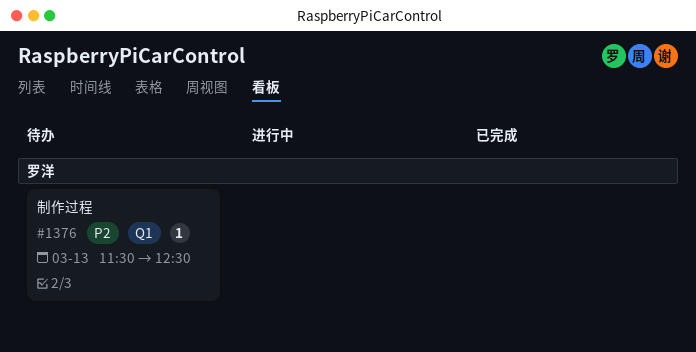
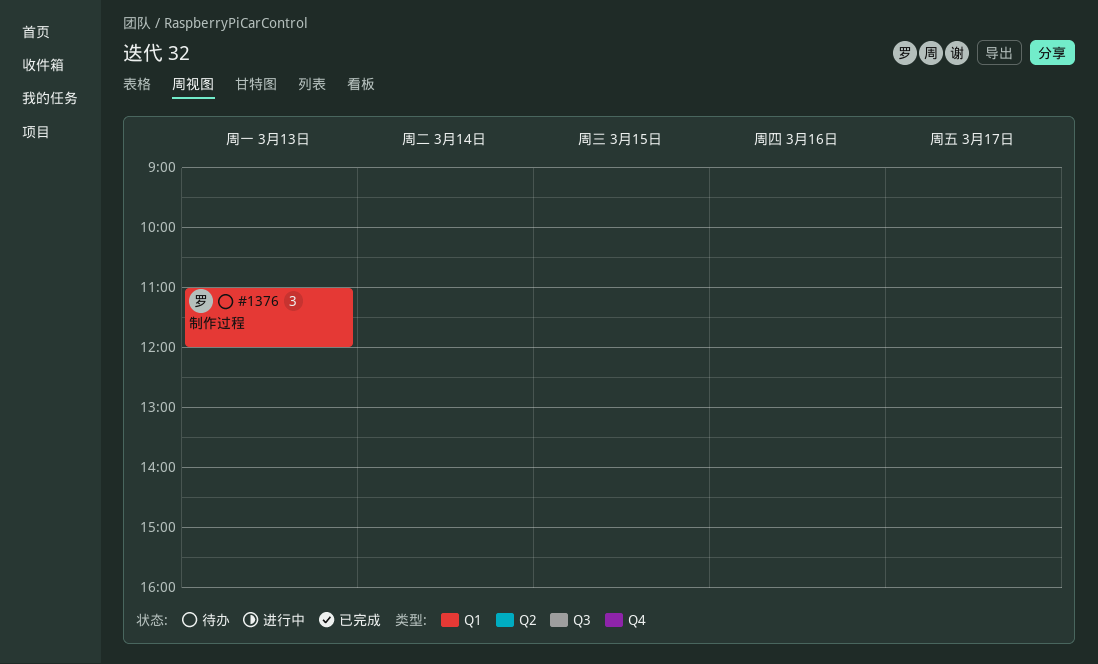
#1376, estimate: 1 -> 3
#1376, begins: 11:30 -> 11:00
#1376, ends: 12:30 -> 12:00

